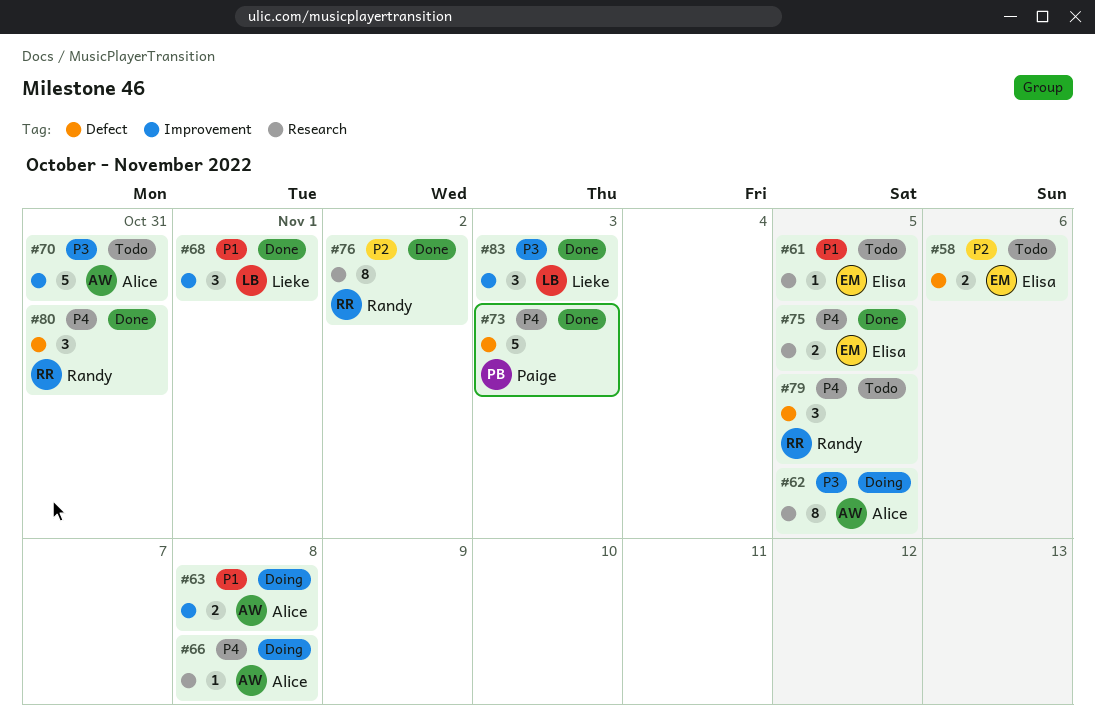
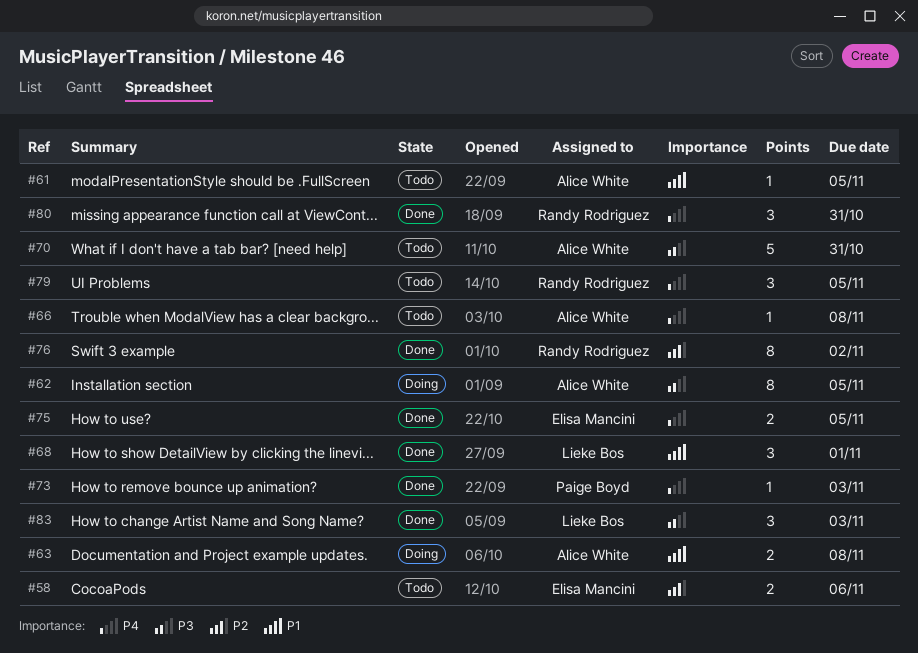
#61, owner: Elisa Mancini -> Alice White
#66, status: Doing -> Todo
#73, estimate: 5 -> 1

